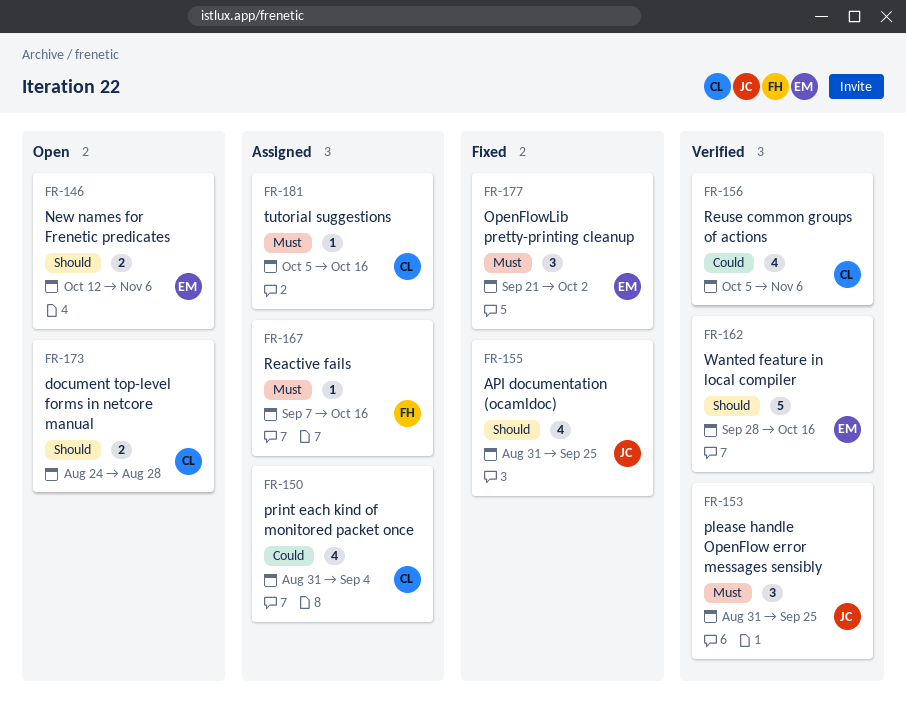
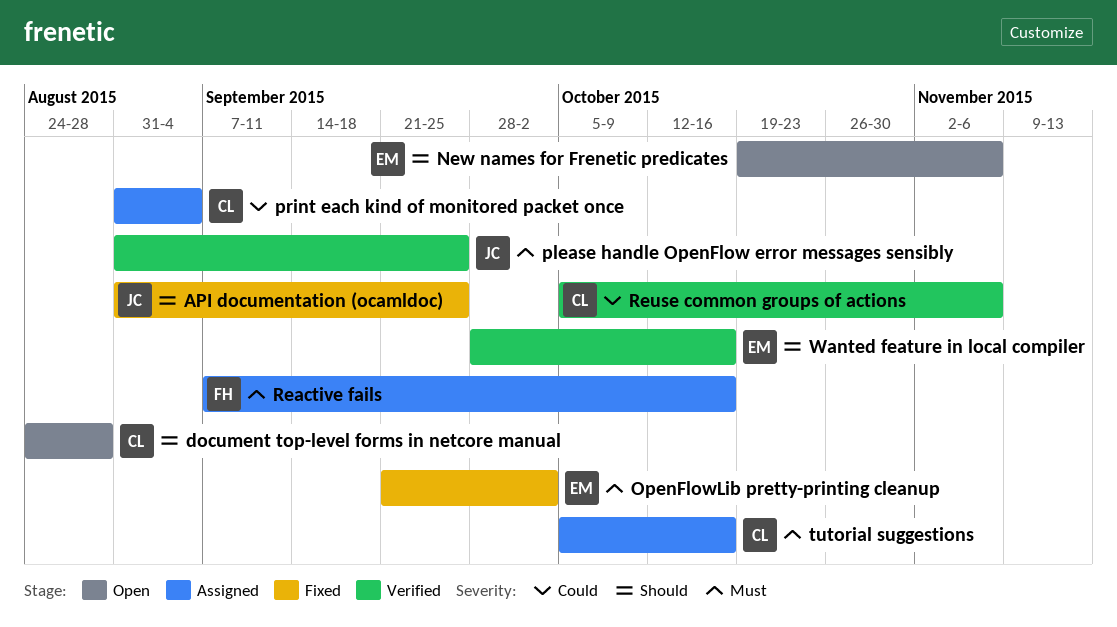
New names for Frenetic predicates, start: Oct 12 -> Oct 19

